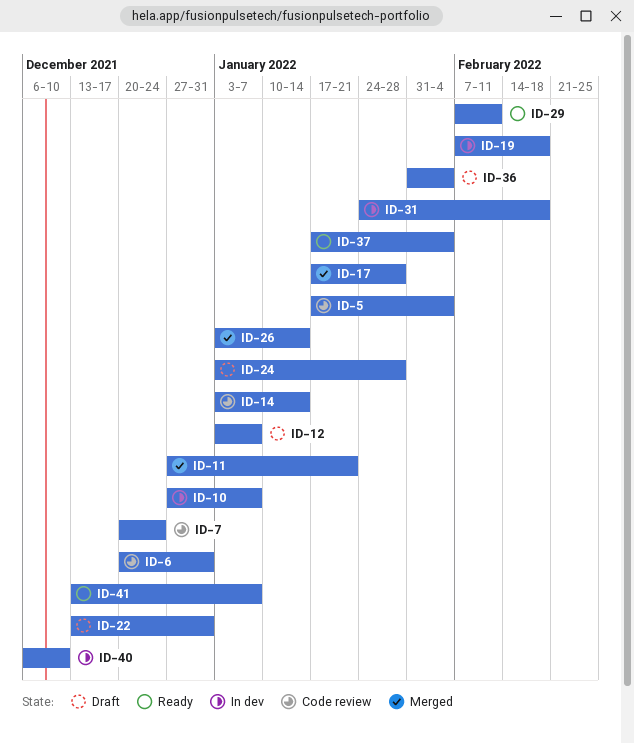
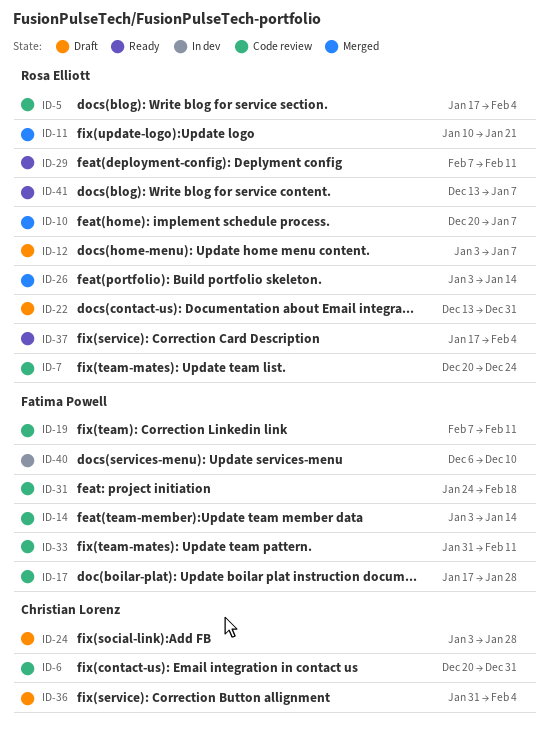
ID-10, status: In dev -> Merged
ID-10, start: Dec 27 -> Dec 20
ID-11, start: Dec 27 -> Jan 10
ID-17, status: Merged -> Code review
ID-19, status: In dev -> Code review
ID-19, due: Feb 18 -> Feb 11
ID-31, status: In dev -> Code review
ID-33: none -> present

